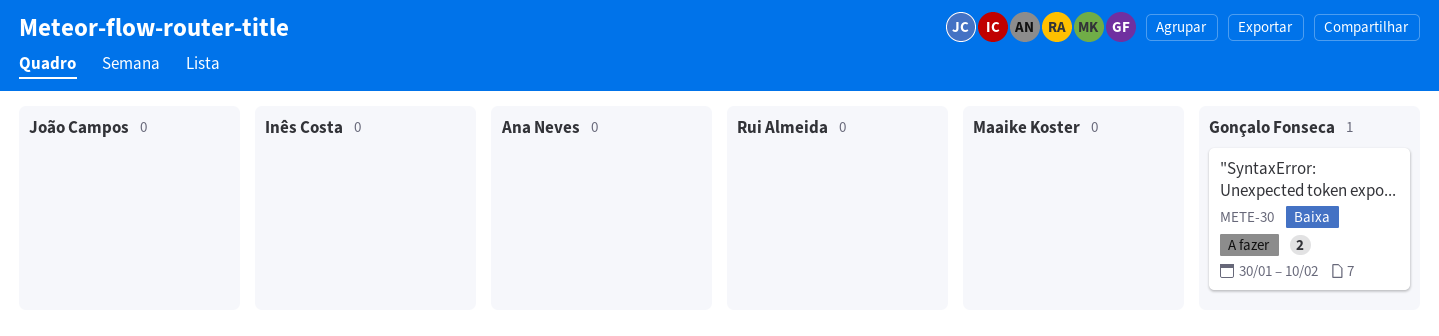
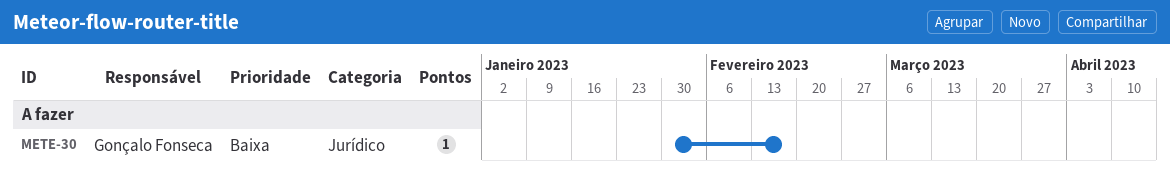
METE-30, estimate: 2 -> 1
METE-30, due: Feb 10 -> Feb 17

